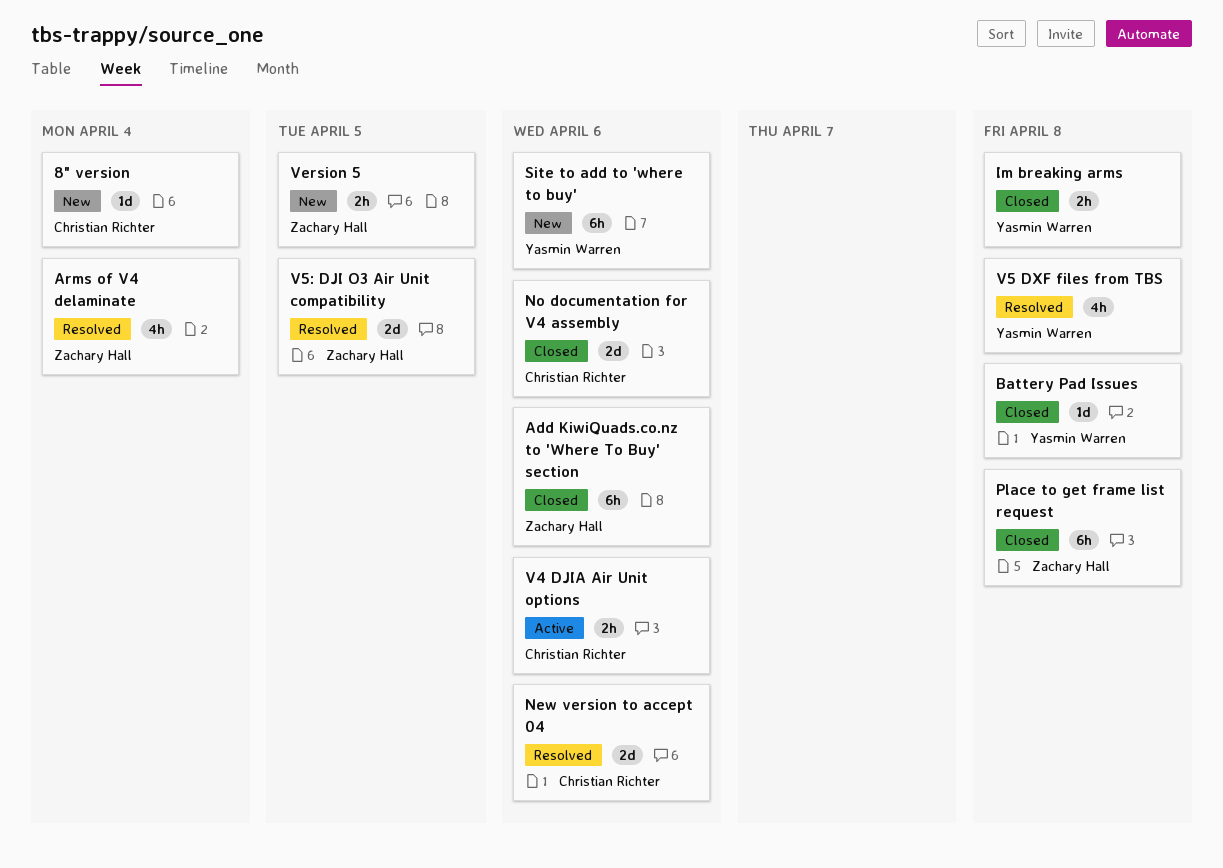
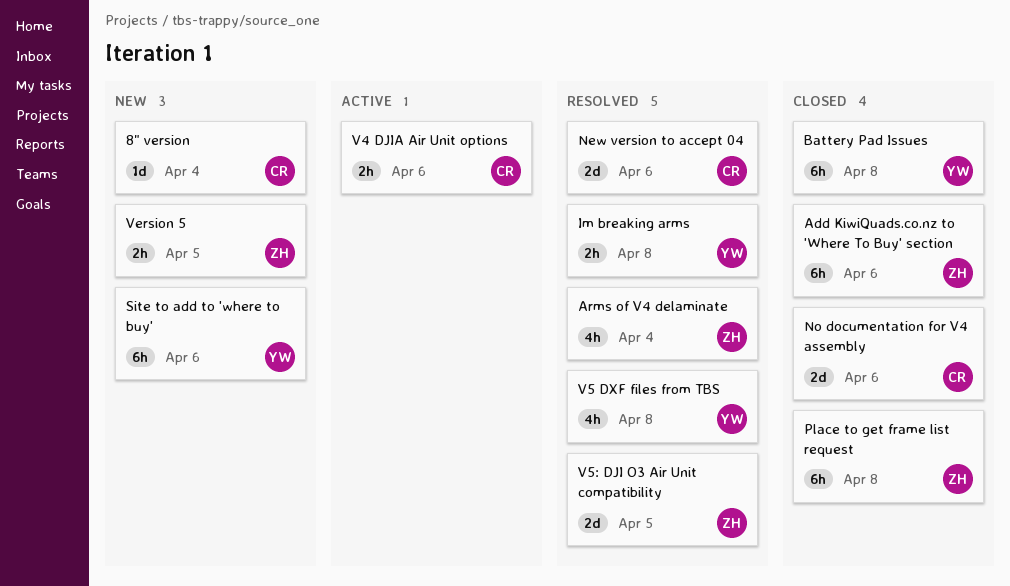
Battery Pad Issues, estimate: 1d -> 6h
Im breaking arms, status: Closed -> Resolved

